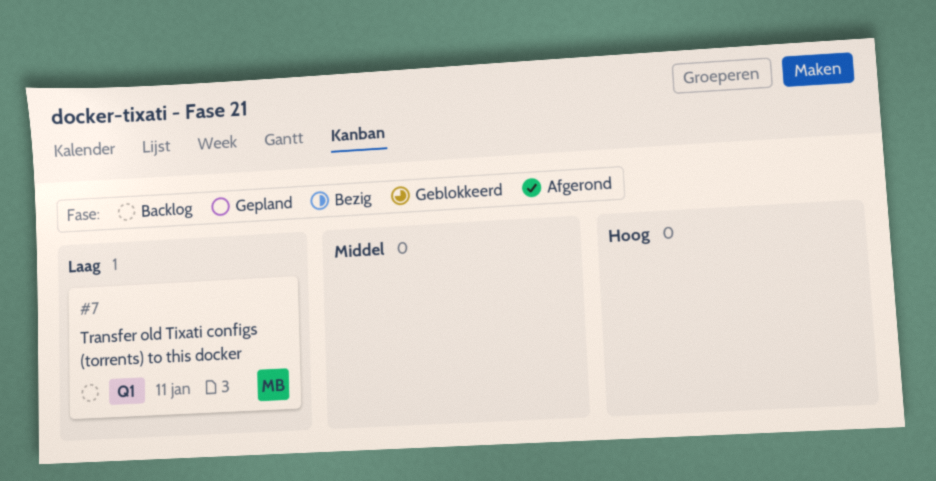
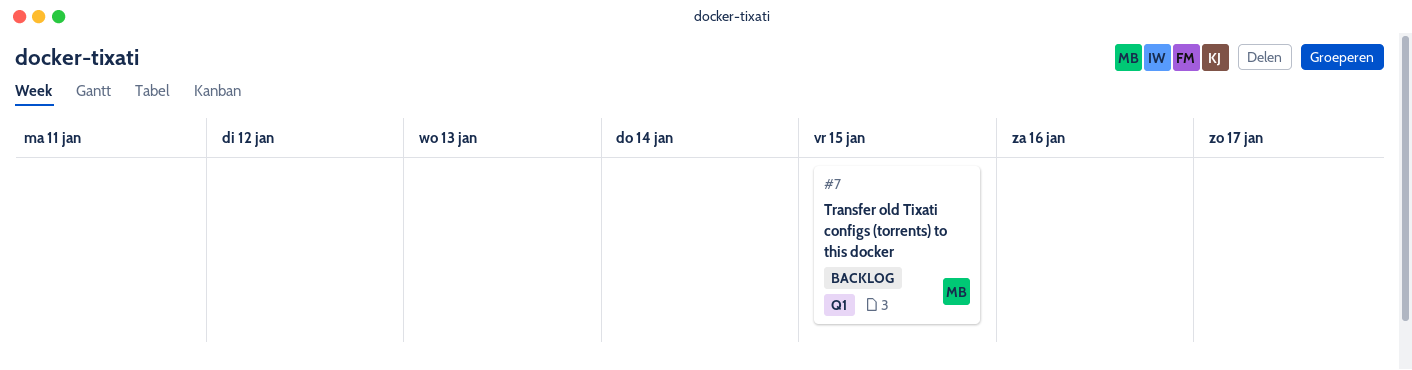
#7, due: Jan 11 -> Jan 15

